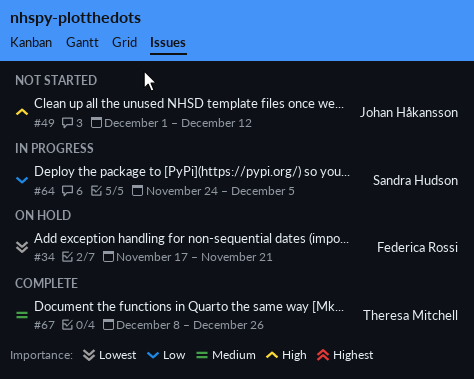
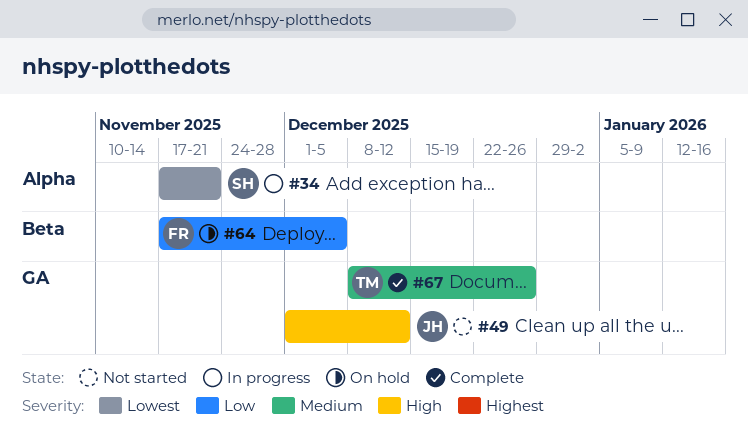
#34, status: On hold -> In progress
#34, owner: Federica Rossi -> Sandra Hudson
#64, status: In progress -> On hold
#64, owner: Sandra Hudson -> Federica Rossi
#64, start: Nov 24 -> Nov 17

